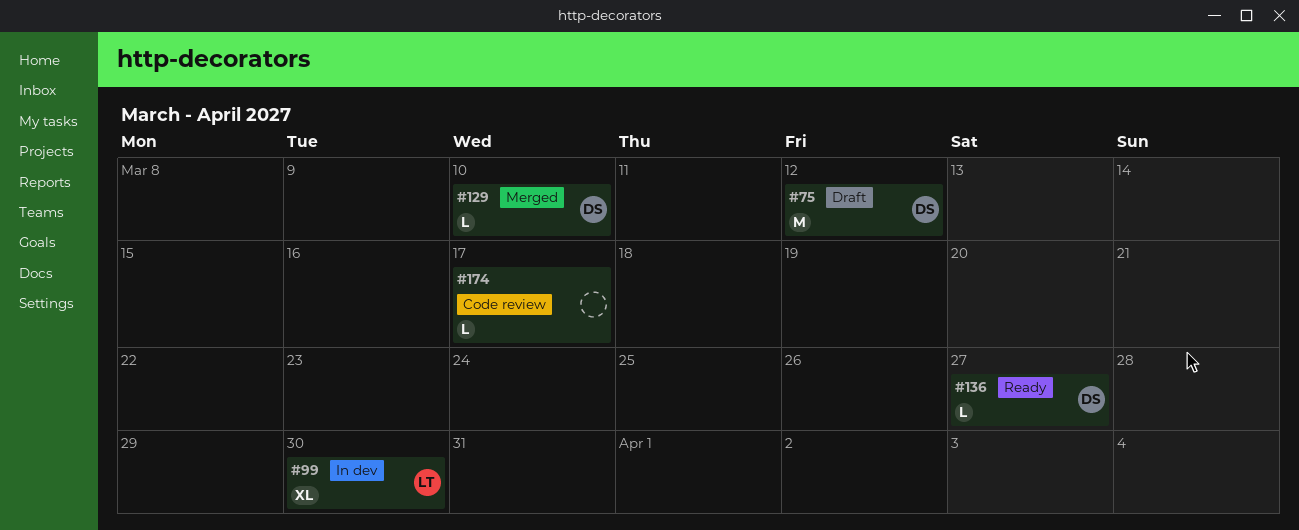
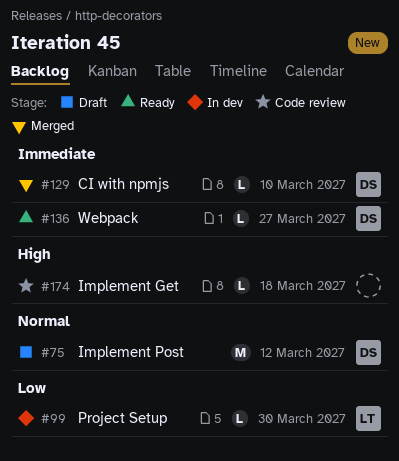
#99, estimate: XL -> L
#174, due: Mar 17 -> Mar 18

